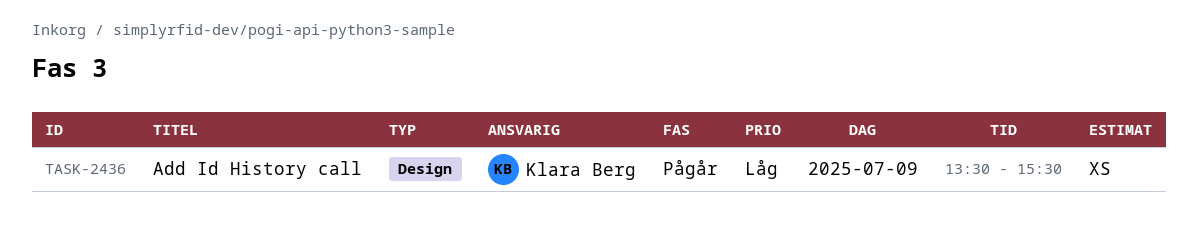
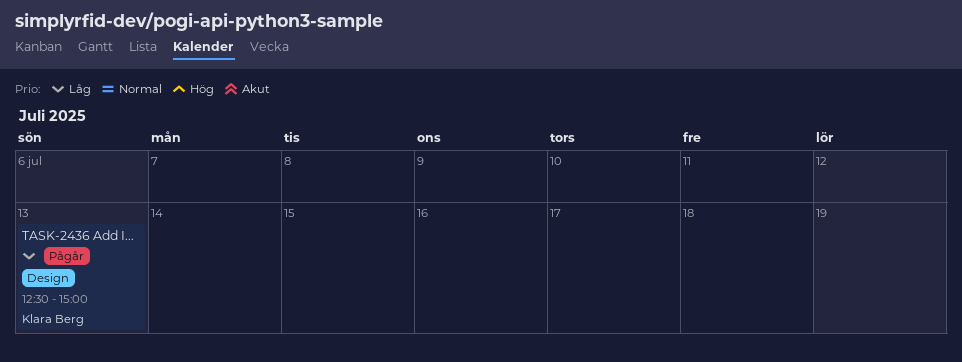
TASK-2436, day: Jul 9 -> Jul 13
TASK-2436, begins: 13:30 -> 12:30
TASK-2436, ends: 15:30 -> 15:00

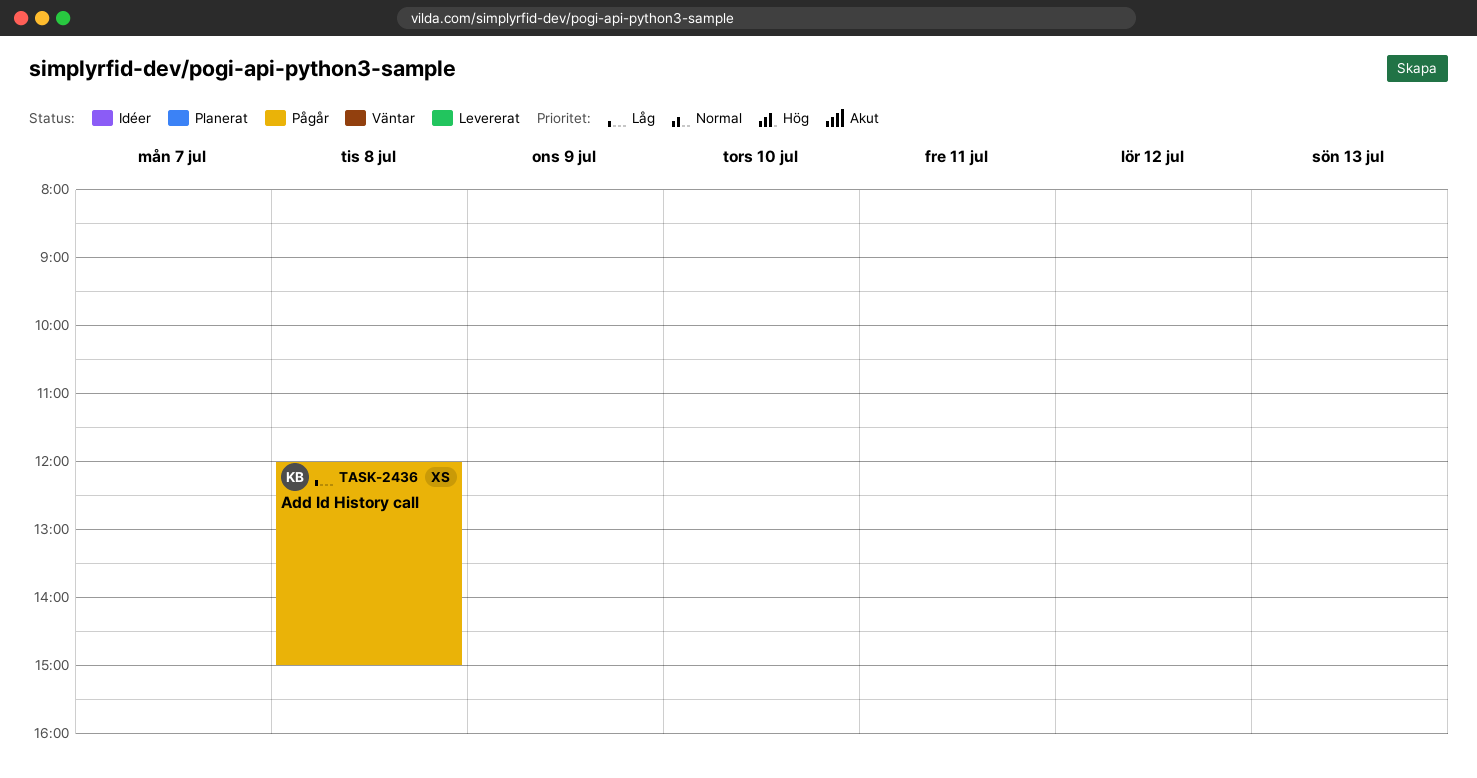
TASK-2436, day: Jul 13 -> Jul 8
TASK-2436, begins: 12:30 -> 12:00

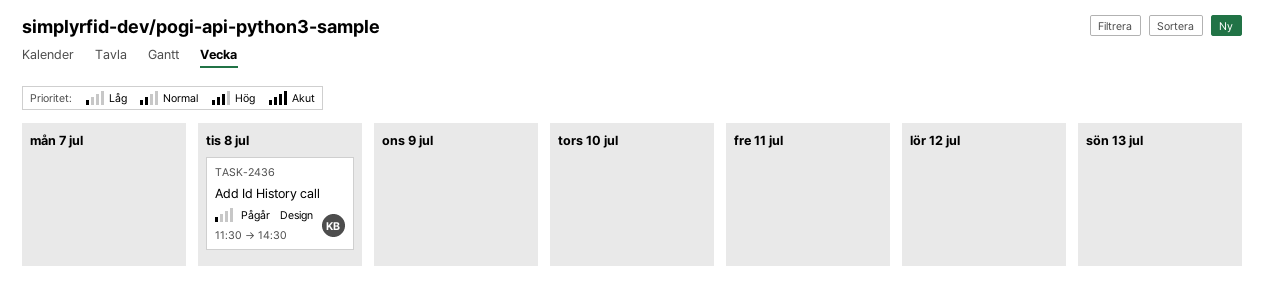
TASK-2436, begins: 12:00 -> 11:30
TASK-2436, ends: 15:00 -> 14:30

